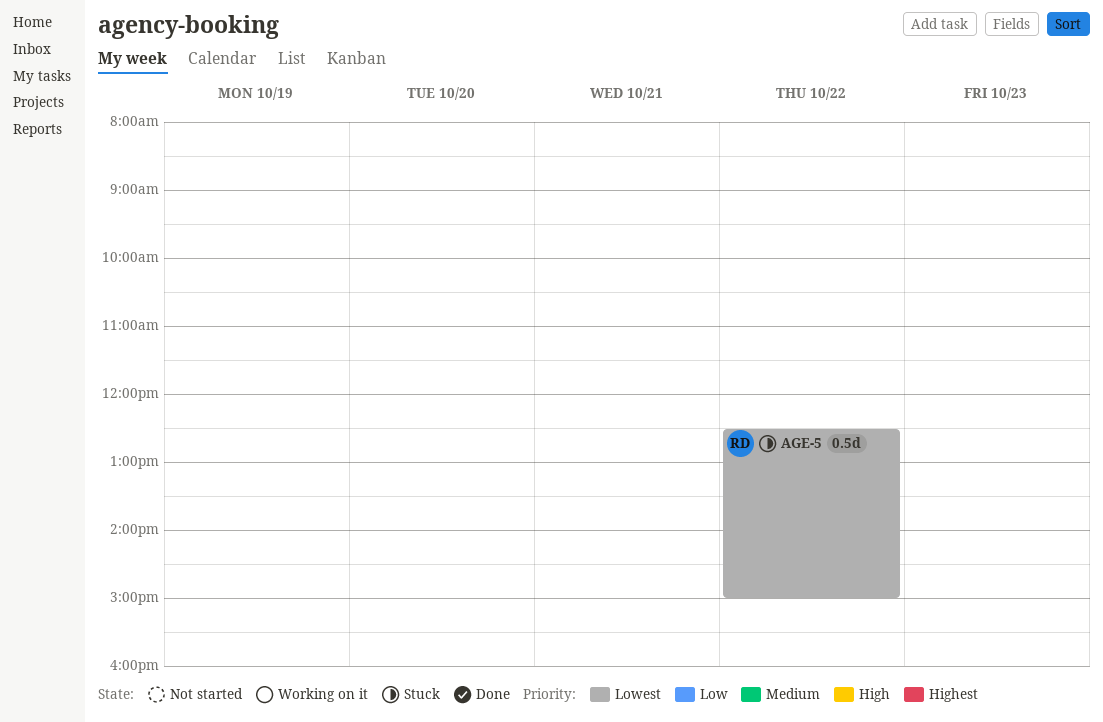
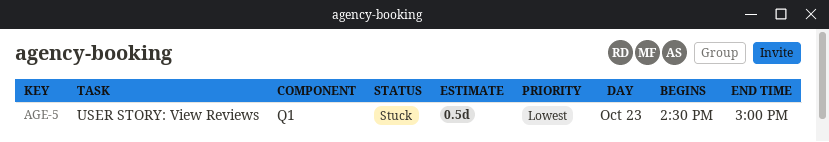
AGE-5, day: Oct 22 -> Oct 23
AGE-5, begins: 12:30 -> 14:30

